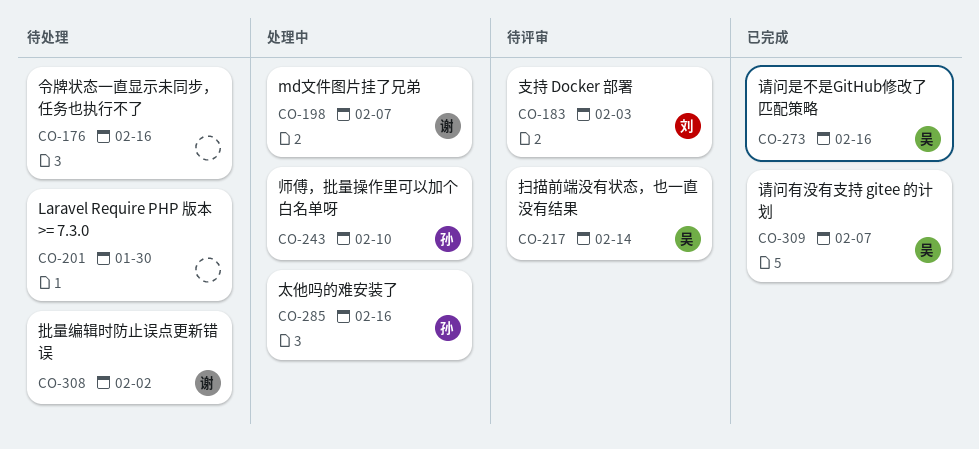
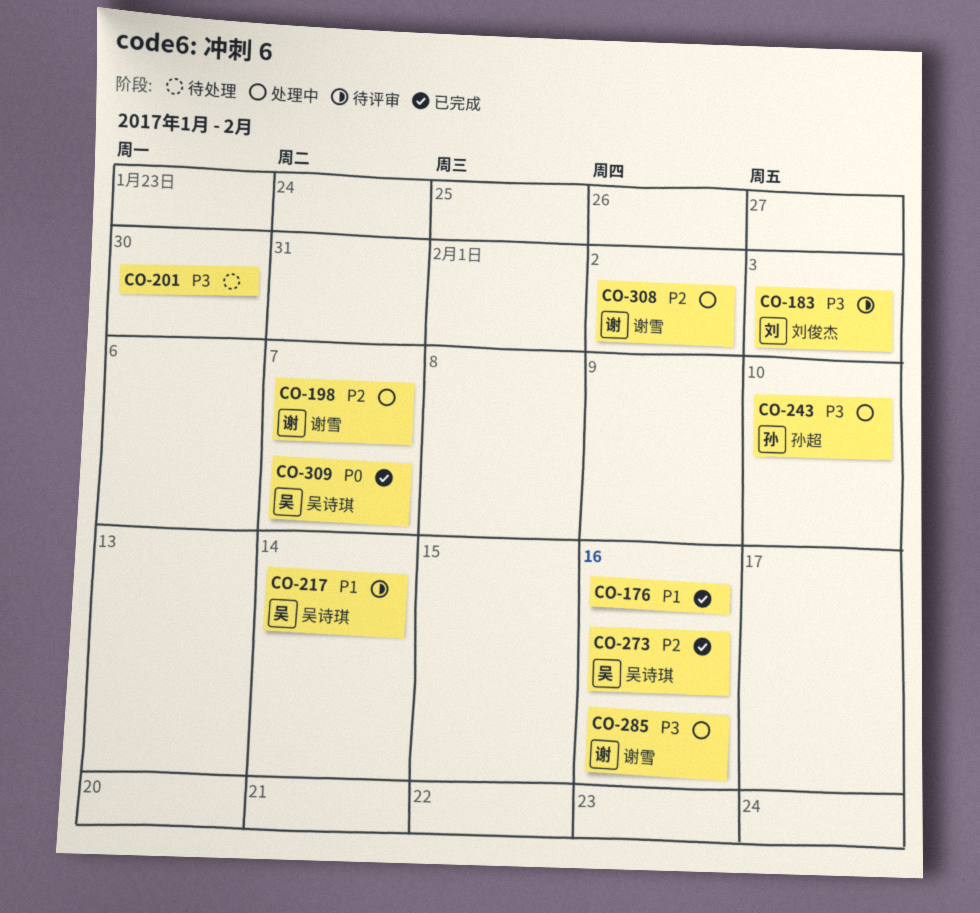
CO-176, status: 待处理 -> 已完成
CO-285, owner: 孙超 -> 谢雪
CO-308, status: 待处理 -> 处理中

